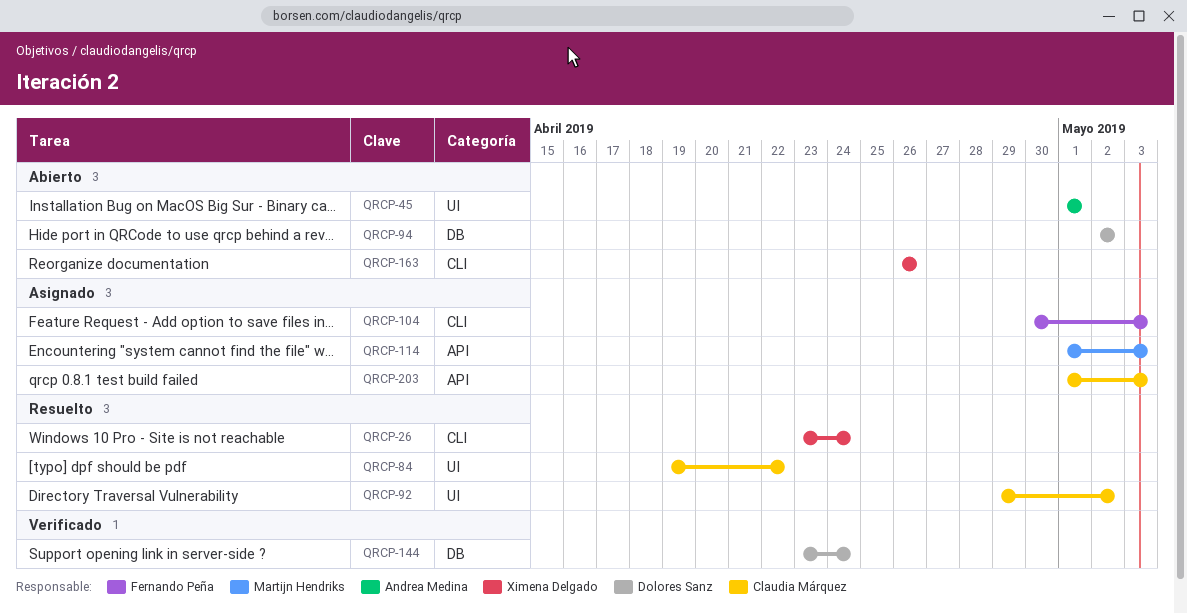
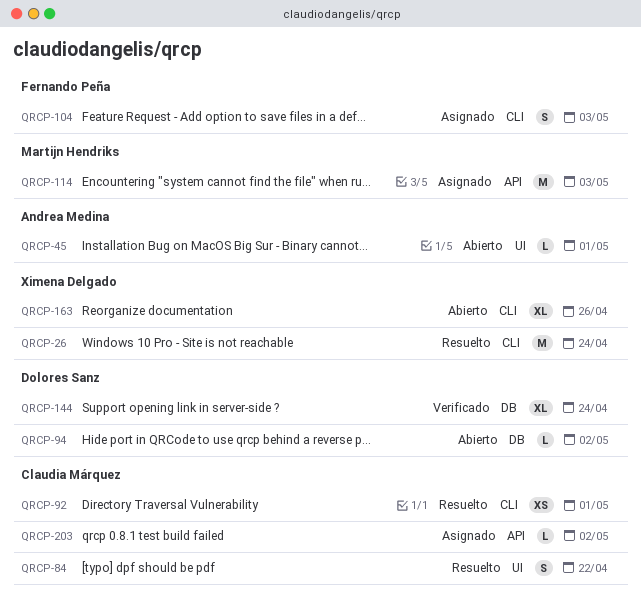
QRCP-92, label: UI -> CLI
QRCP-92, due: May 2 -> May 1
QRCP-203, due: May 3 -> May 2

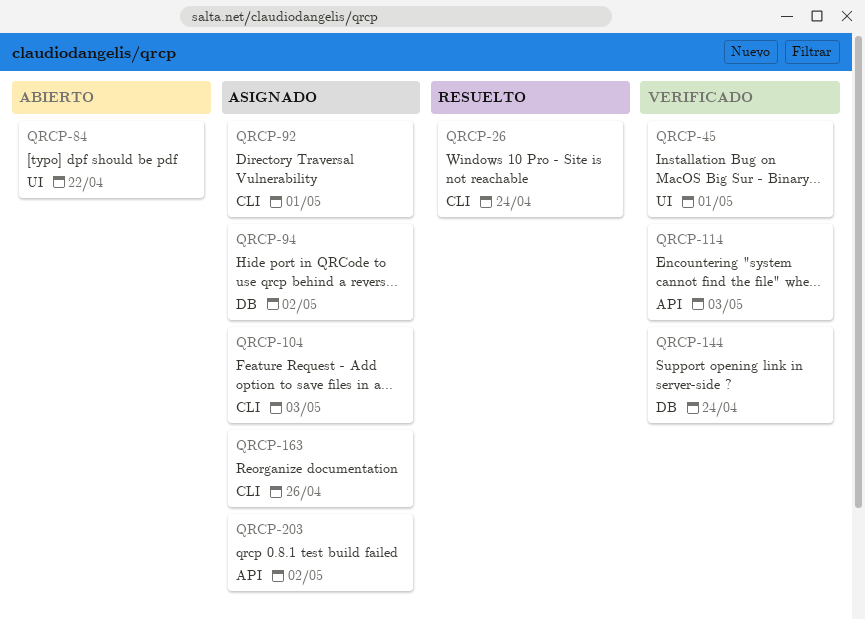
QRCP-45, status: Abierto -> Verificado
QRCP-84, status: Resuelto -> Abierto
QRCP-92, status: Resuelto -> Asignado
QRCP-94, status: Abierto -> Asignado
QRCP-114, status: Asignado -> Verificado
QRCP-163, status: Abierto -> Asignado

